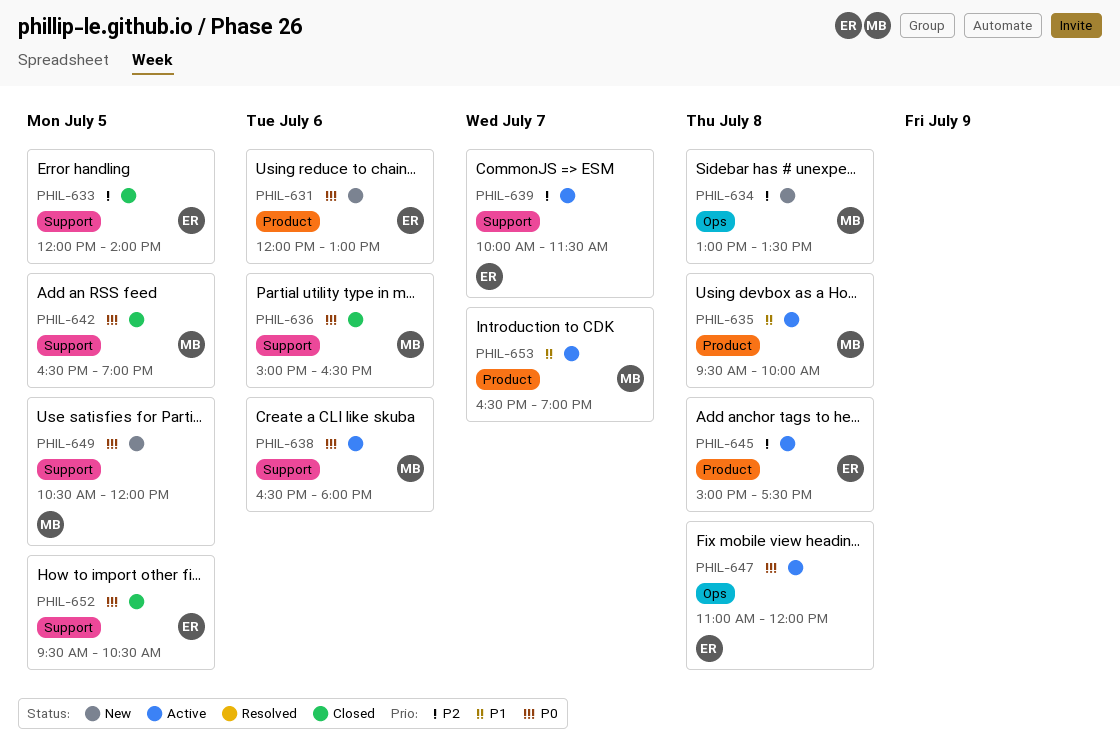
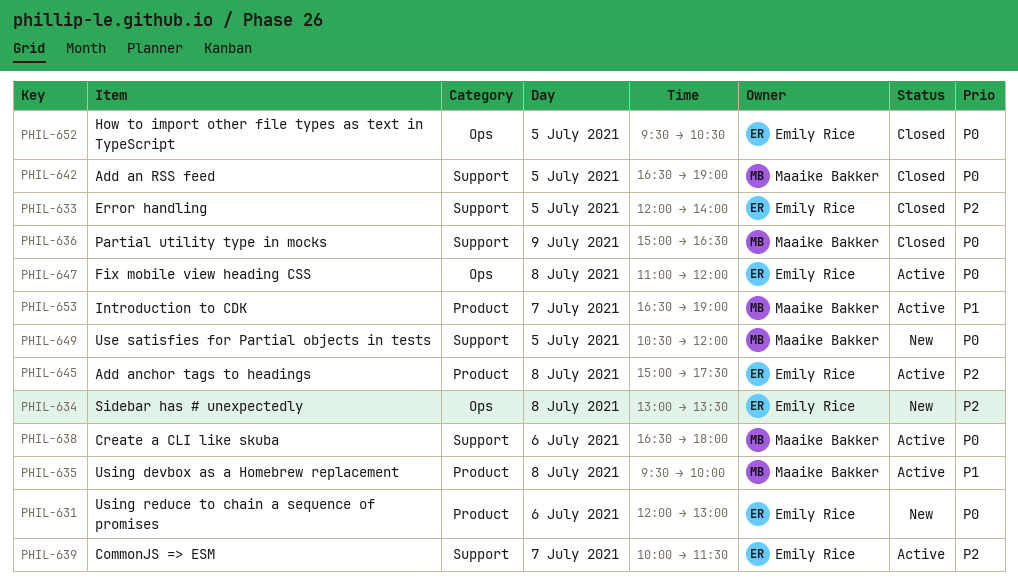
PHIL-634, owner: Maaike Bakker -> Emily Rice
PHIL-636, day: Jul 6 -> Jul 9
PHIL-652, label: Support -> Ops

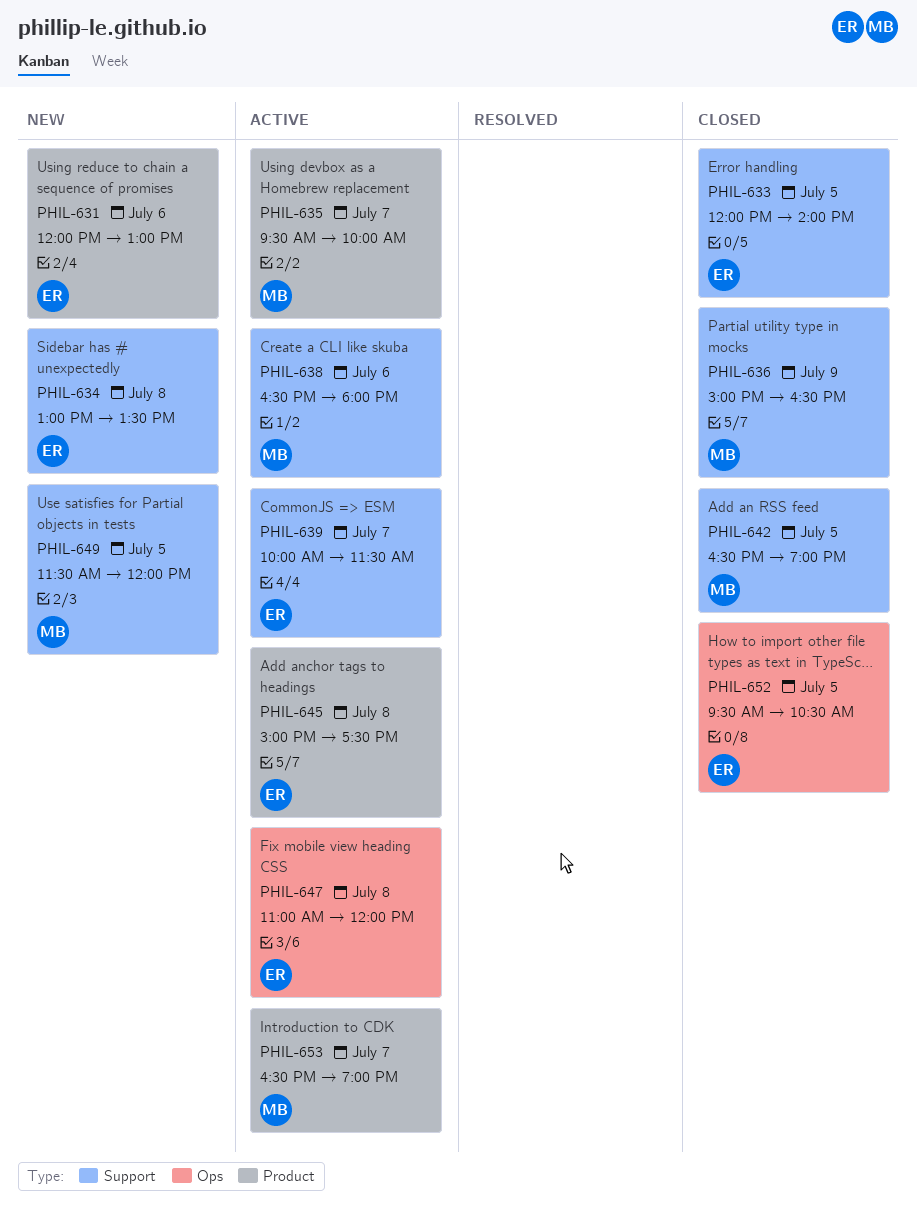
PHIL-634, label: Ops -> Support
PHIL-635, day: Jul 8 -> Jul 7
PHIL-649, begins: 10:30 -> 11:30

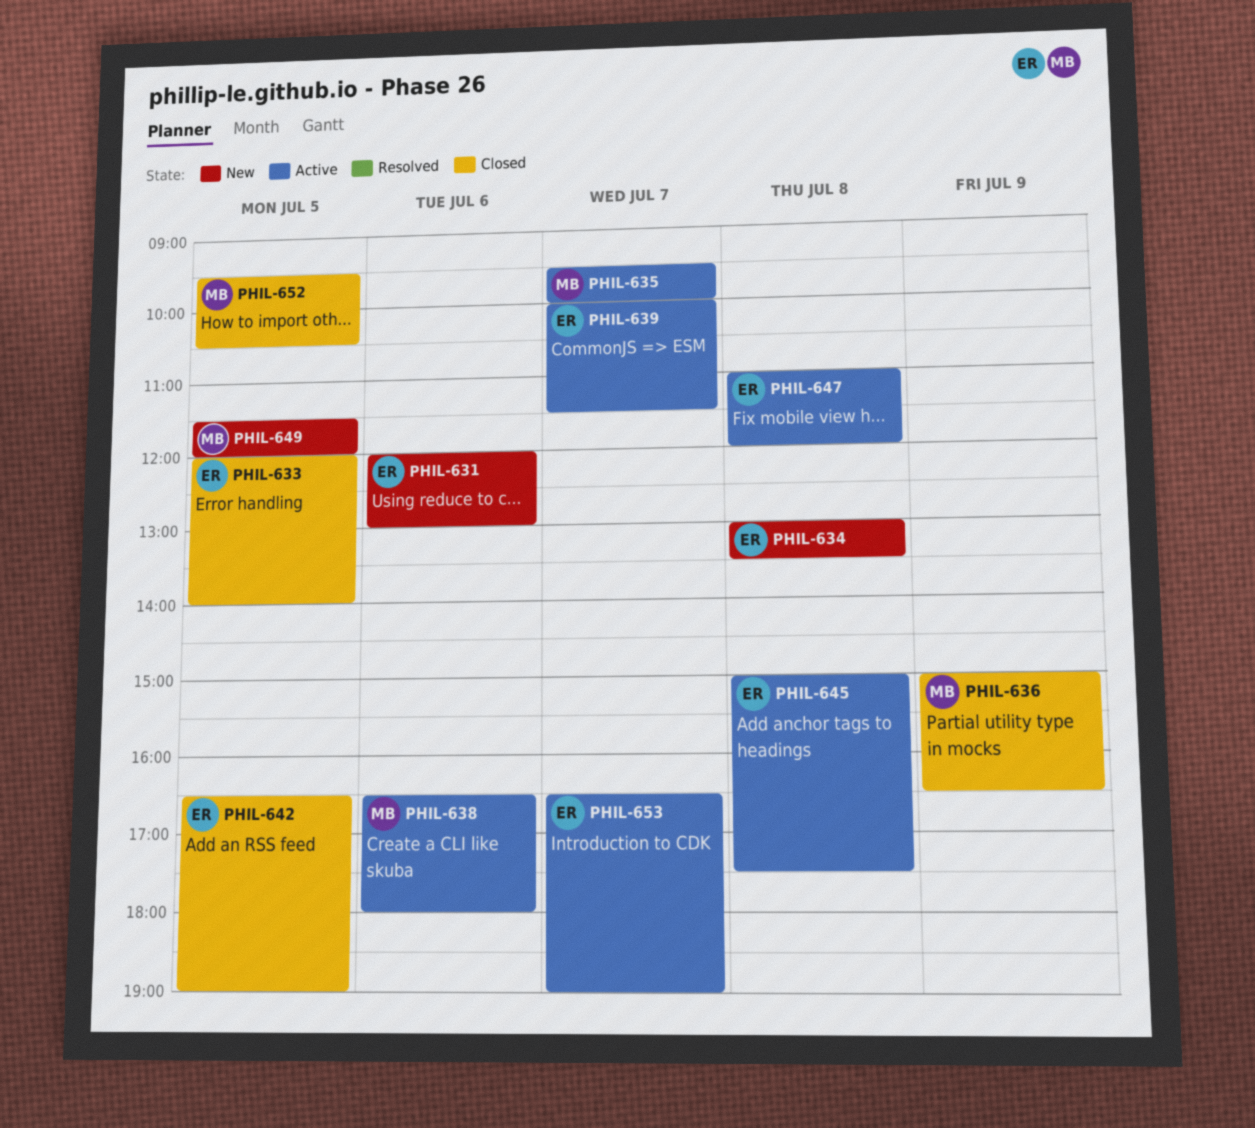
PHIL-642, owner: MB -> ER
PHIL-652, owner: ER -> MB
PHIL-653, owner: MB -> ER

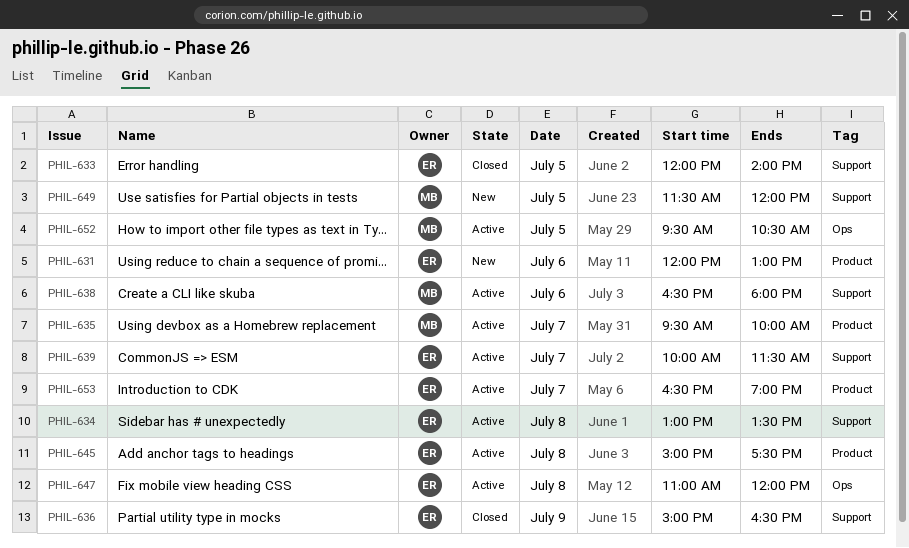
PHIL-634, status: New -> Active
PHIL-636, owner: MB -> ER
PHIL-642: present -> none
PHIL-652, status: Closed -> Active

